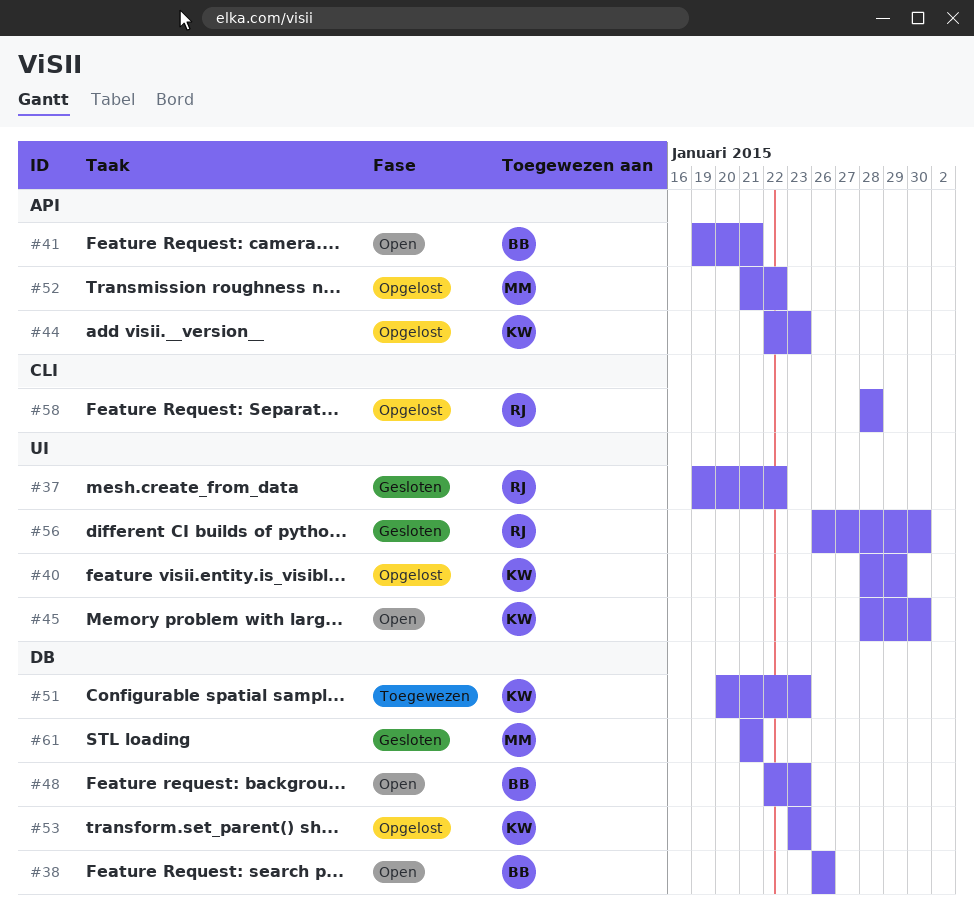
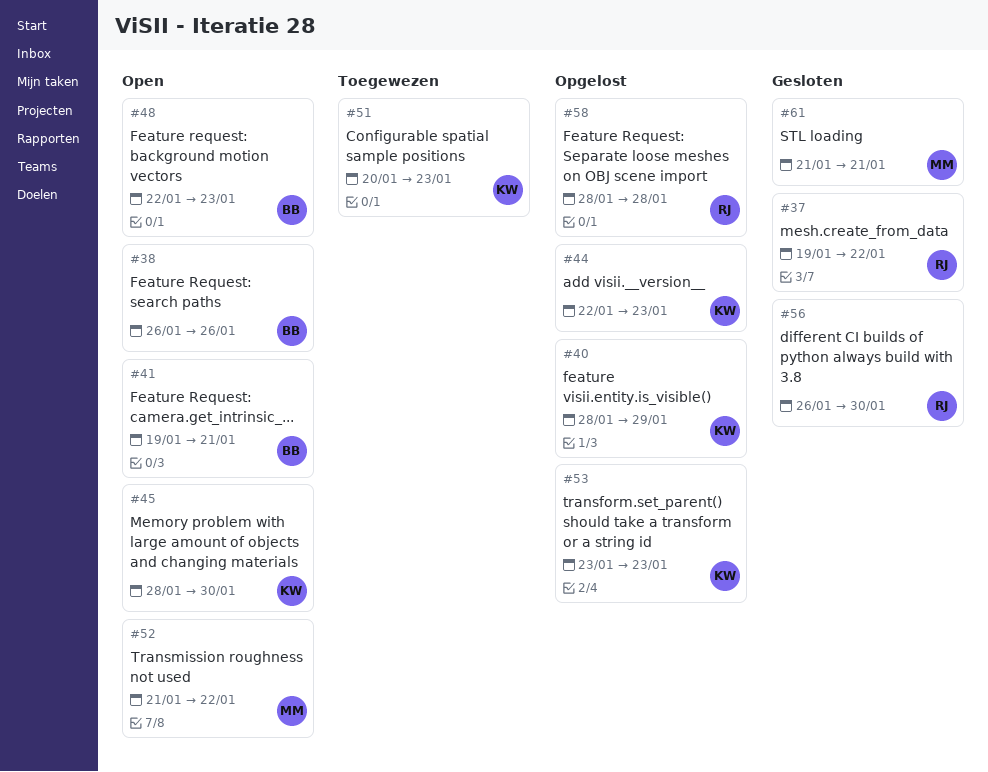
#52, status: Opgelost -> Open

